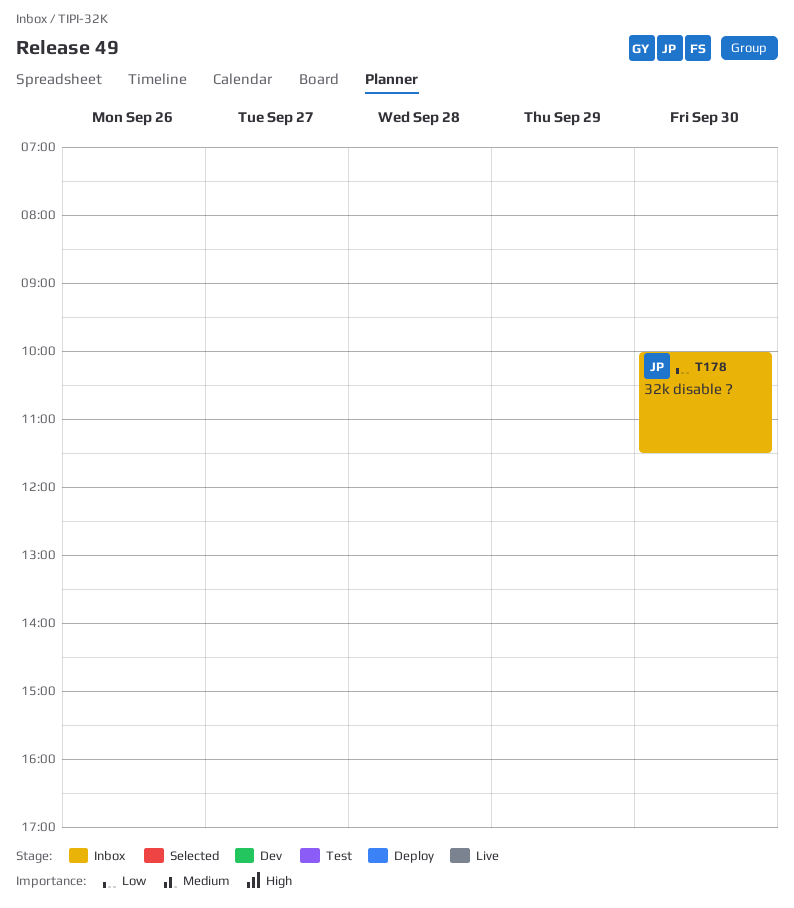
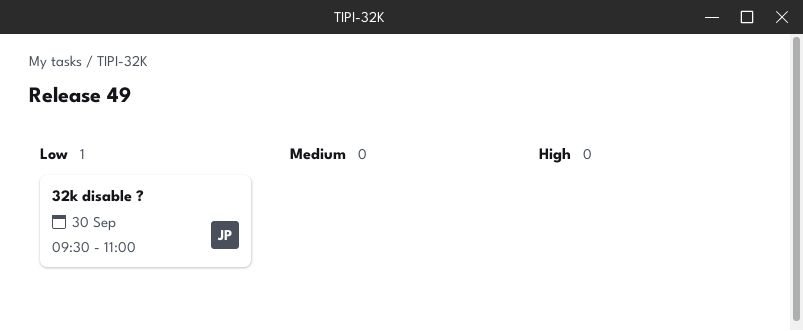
32k disable ?, begins: 10:00 -> 09:30
32k disable ?, ends: 11:30 -> 11:00

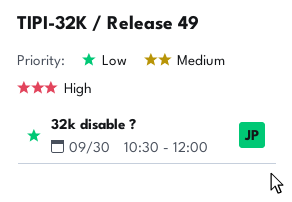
32k disable ?, begins: 09:30 -> 10:30
32k disable ?, ends: 11:00 -> 12:00

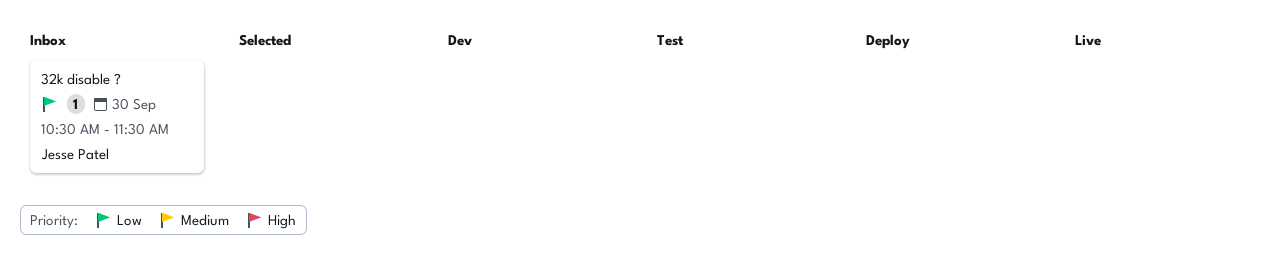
32k disable ?, ends: 12:00 -> 11:30

